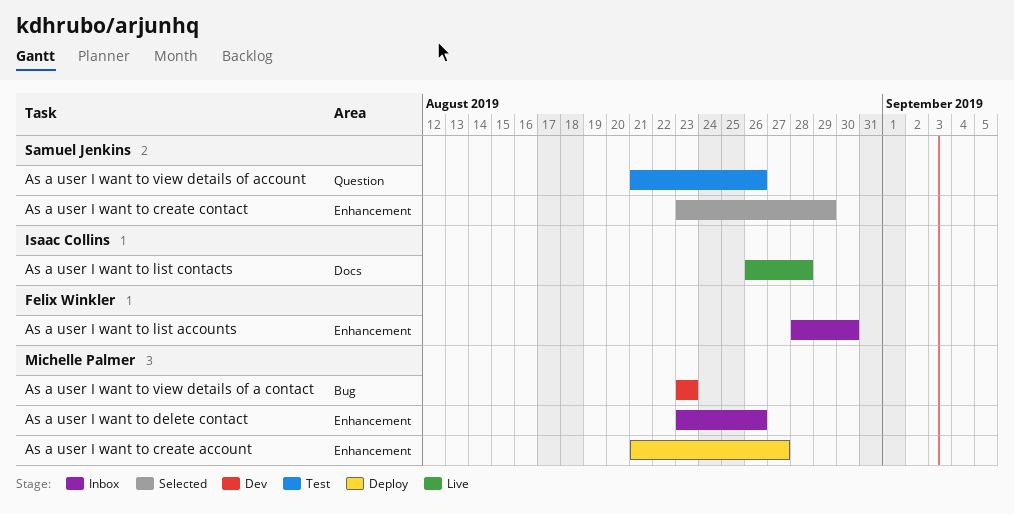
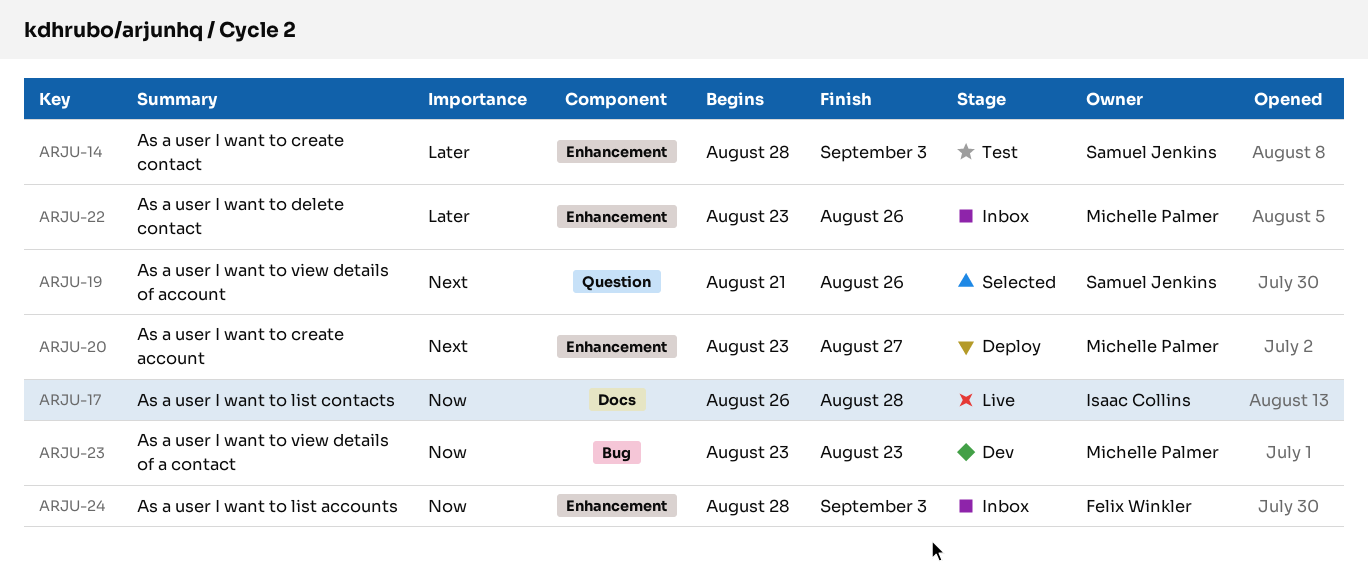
As a user I want to create account, start: Aug 21 -> Aug 23
As a user I want to create contact, status: Selected -> Test
As a user I want to create contact, start: Aug 23 -> Aug 28
As a user I want to create contact, due: Aug 29 -> Sep 3
As a user I want to list accounts, due: Aug 30 -> Sep 3
As a user I want to view details of account, status: Test -> Selected

